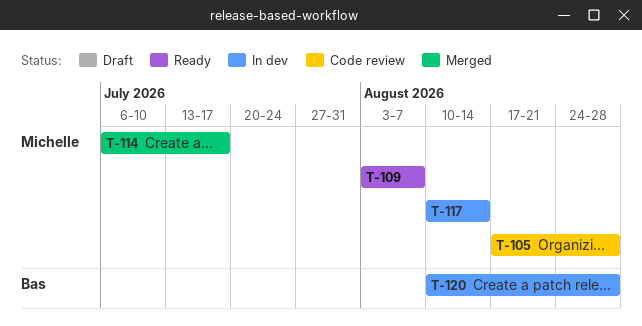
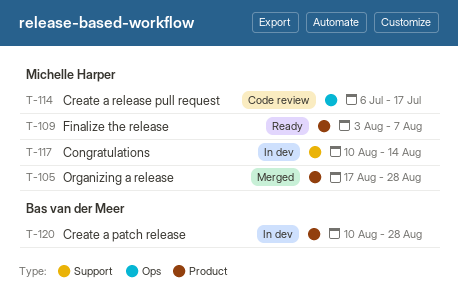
T-105, status: Code review -> Merged
T-114, status: Merged -> Code review

